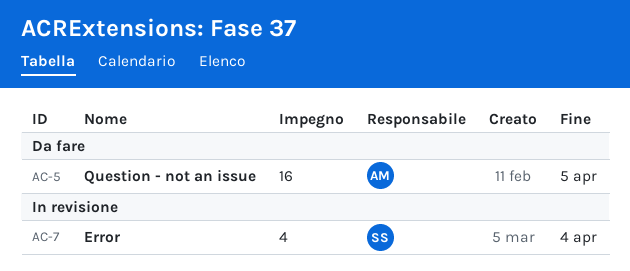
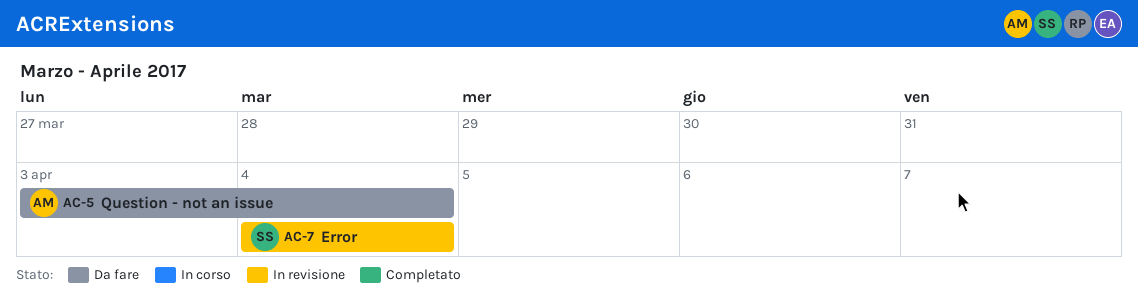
AC-5, due: Apr 5 -> Apr 4

